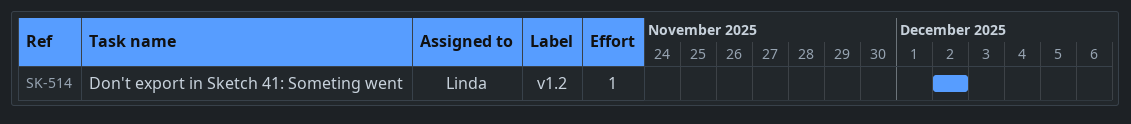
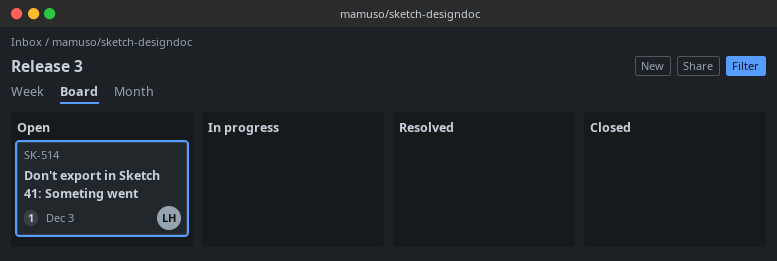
SK-514, due: Dec 2 -> Dec 3

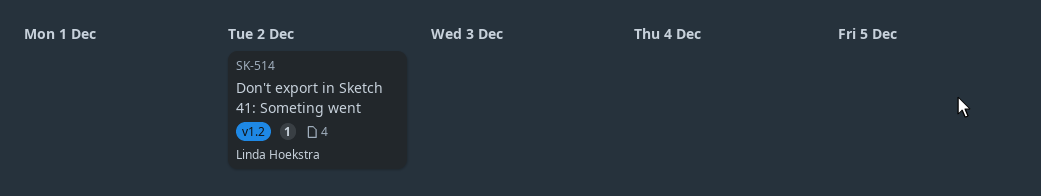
SK-514, due: Dec 3 -> Dec 2

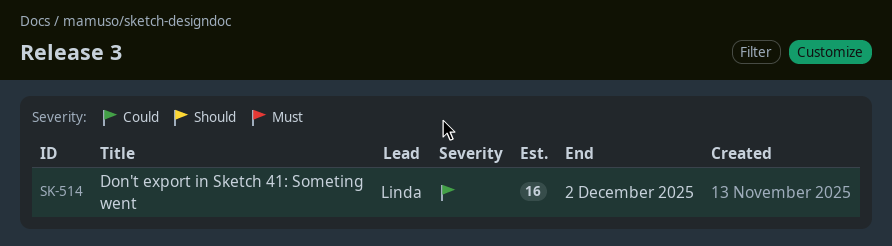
SK-514, estimate: 1 -> 16

